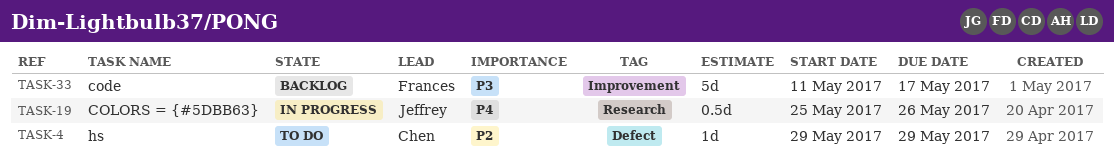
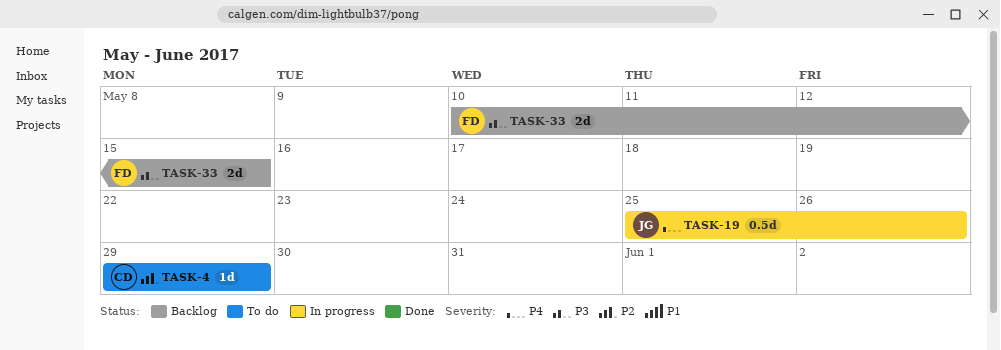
TASK-33, estimate: 5d -> 2d
TASK-33, start: May 11 -> May 10
TASK-33, due: May 17 -> May 15

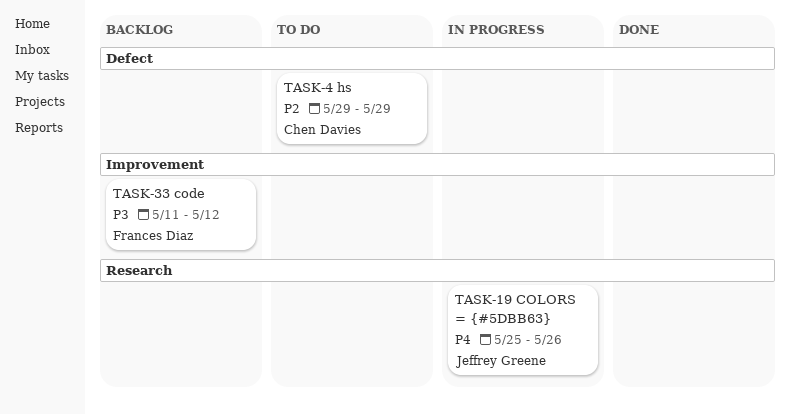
TASK-33, start: May 10 -> May 11
TASK-33, due: May 15 -> May 12

